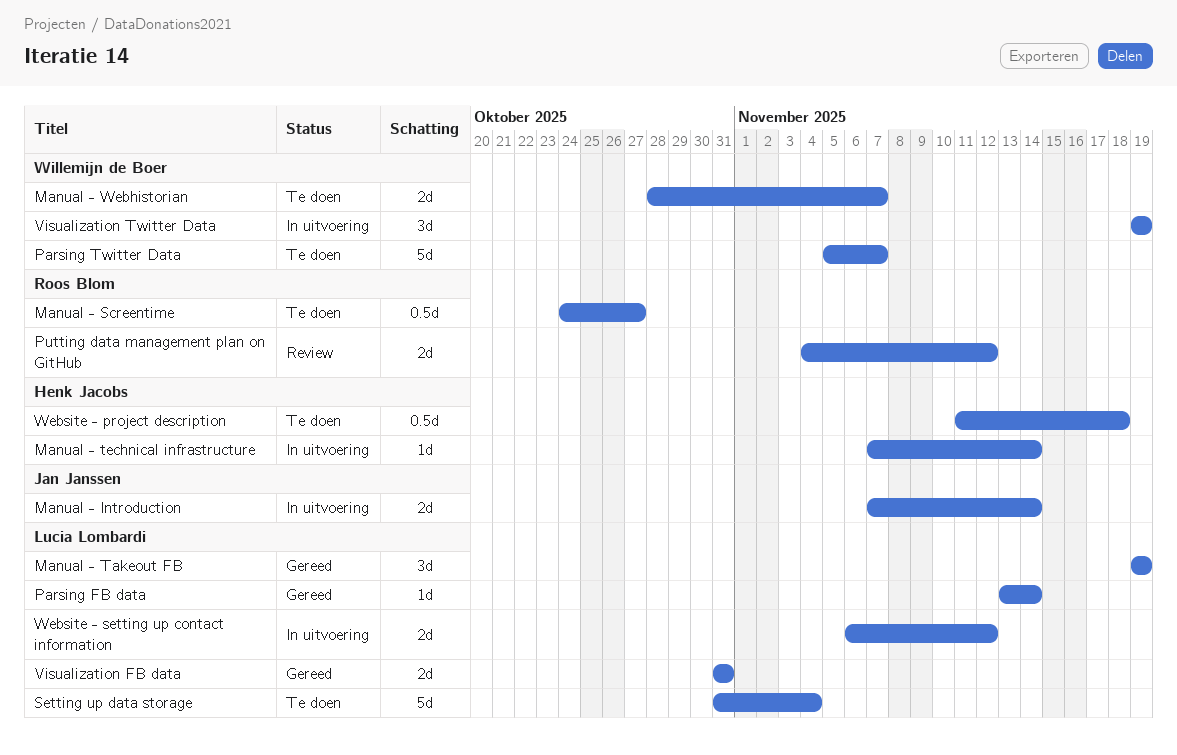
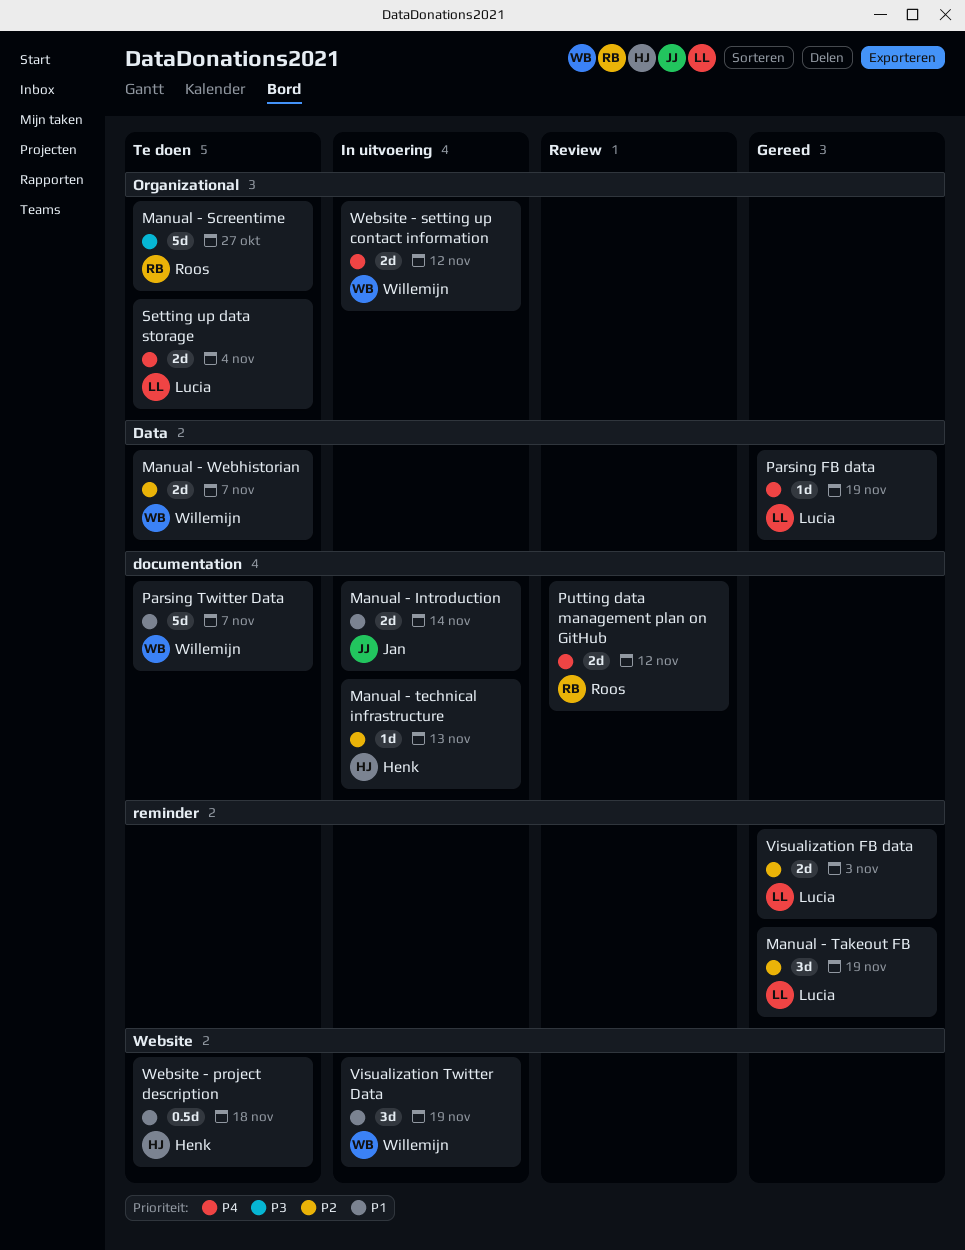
Manual - Screentime, estimate: 0.5d -> 5d
Manual - technical infrastructure, due: Nov 14 -> Nov 13
Parsing FB data, due: Nov 14 -> Nov 19
Setting up data storage, estimate: 5d -> 2d
Visualization FB data, due: Oct 31 -> Nov 3
Website - setting up contact information, owner: Lucia Lombardi -> Willemijn de Boer

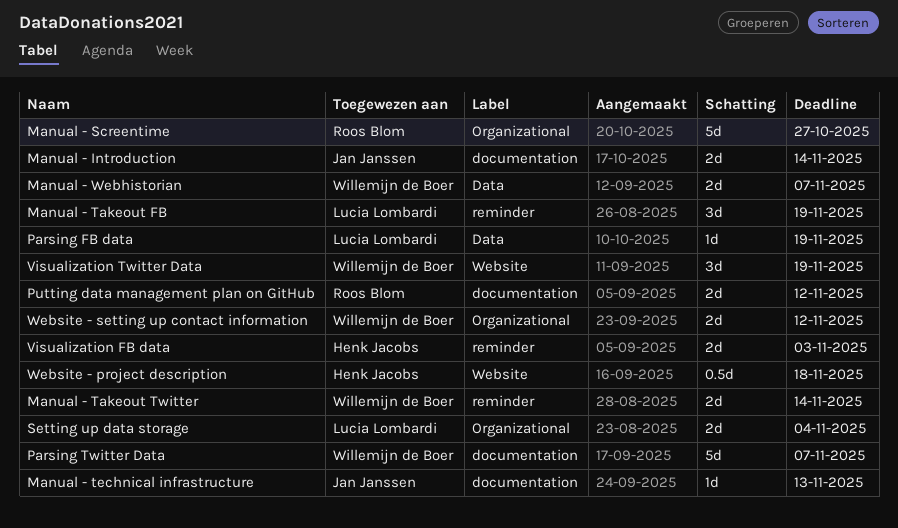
Manual - Takeout Twitter: none -> present
Manual - technical infrastructure, owner: Henk Jacobs -> Jan Janssen
Visualization FB data, owner: Lucia Lombardi -> Henk Jacobs

